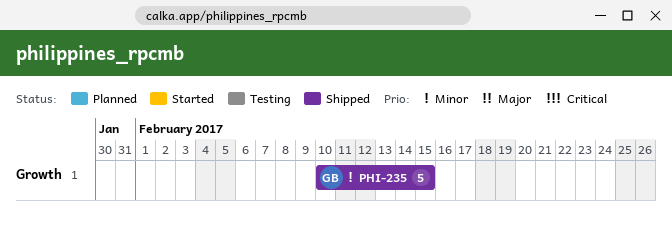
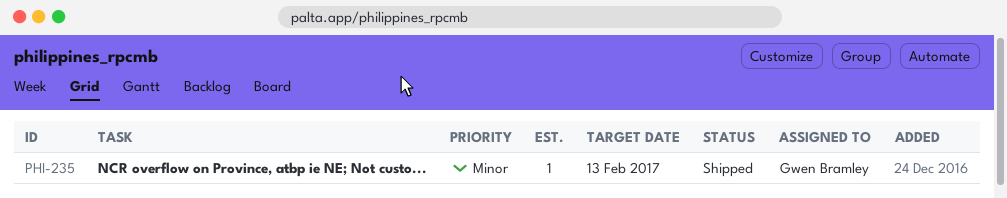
PHI-235, estimate: 5 -> 1
PHI-235, due: Feb 15 -> Feb 13

